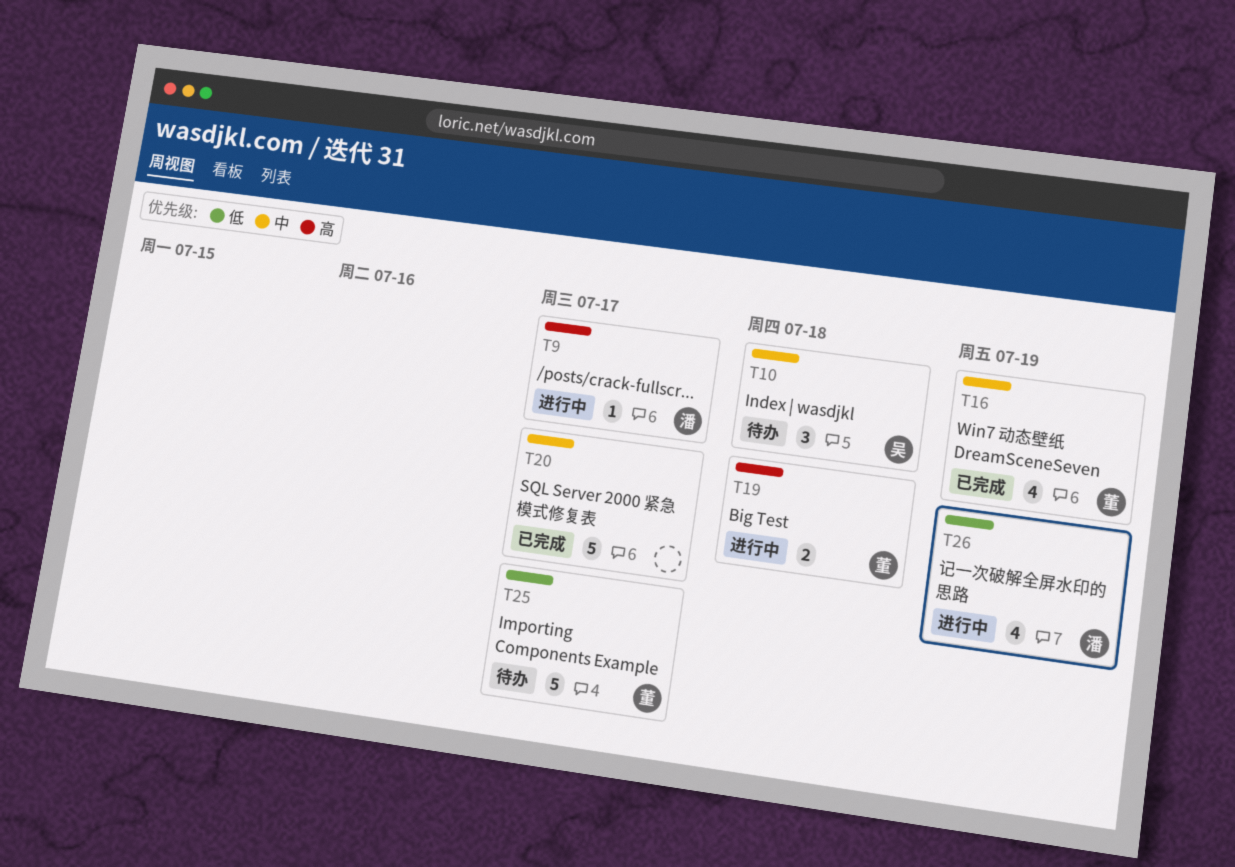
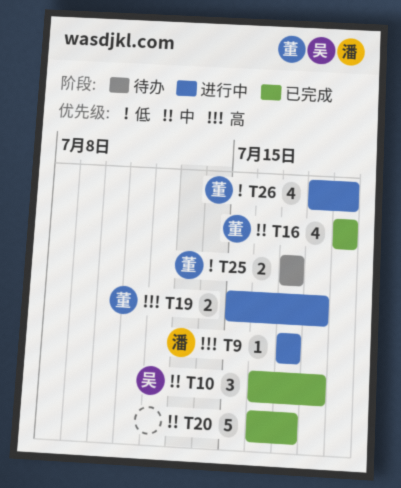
T10, status: 待办 -> 已完成
T25, estimate: 5 -> 2
T26, owner: 潘 -> 董

